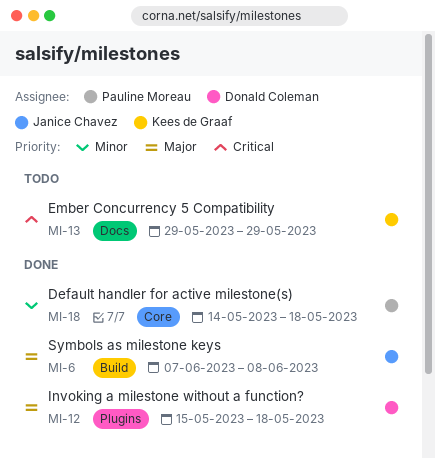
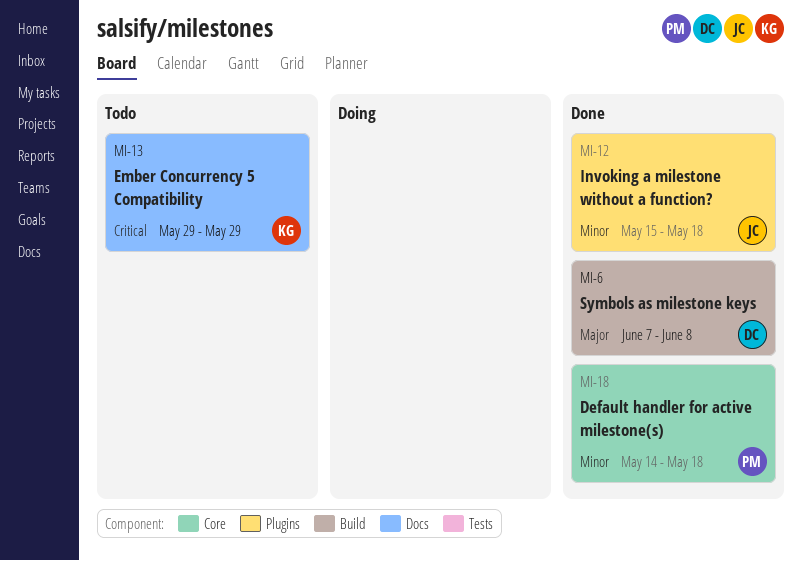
MI-6, owner: Janice Chavez -> Donald Coleman
MI-12, owner: Donald Coleman -> Janice Chavez
MI-12, priority: Major -> Minor

